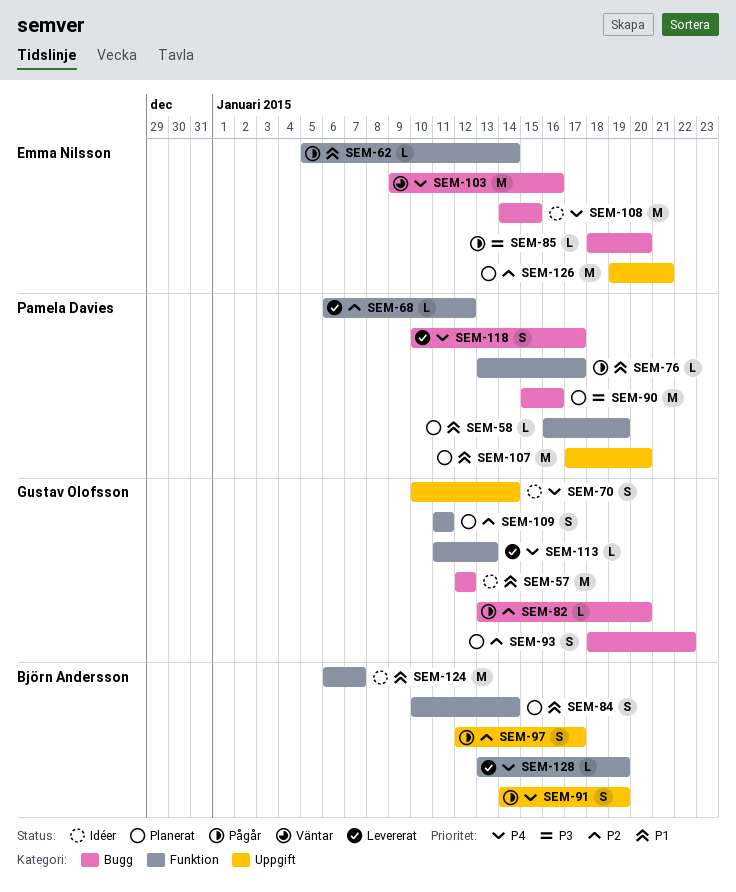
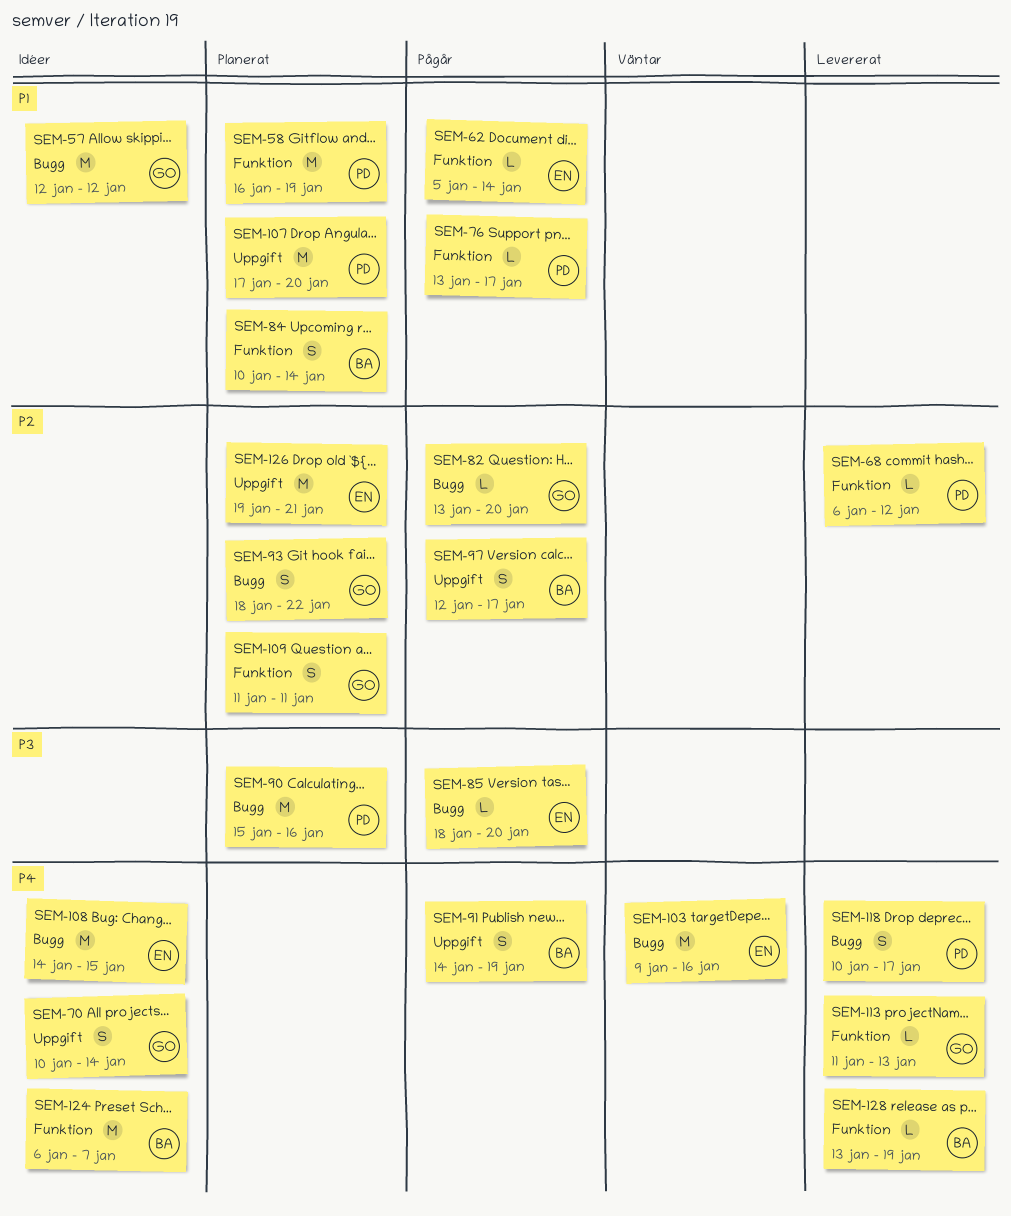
SEM-58, estimate: L -> M
SEM-124, priority: P1 -> P4

